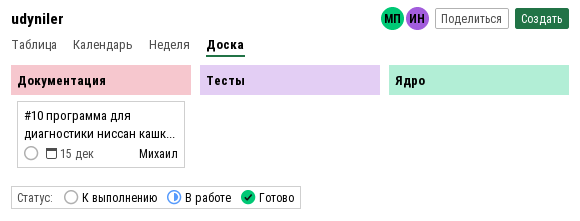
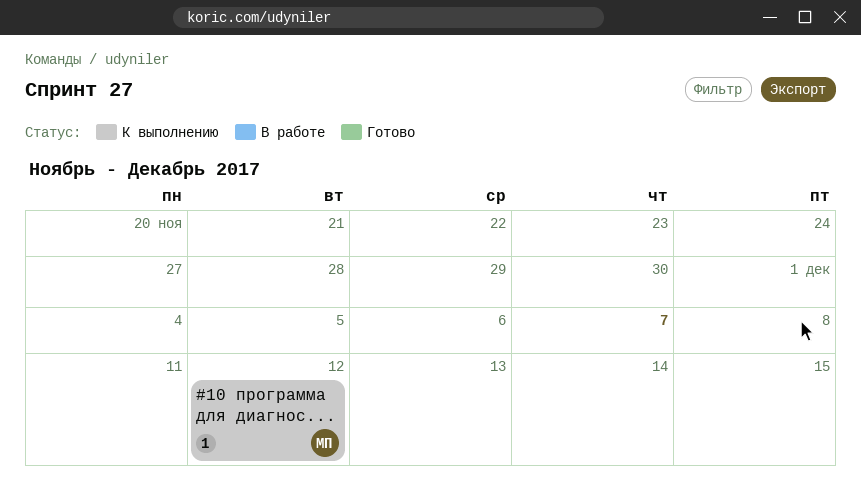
#10, due: Dec 15 -> Dec 12

